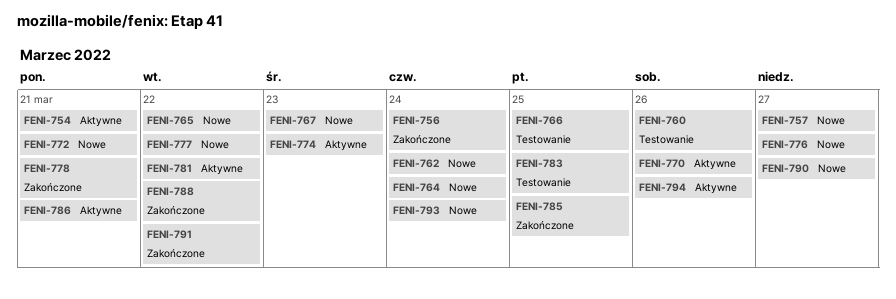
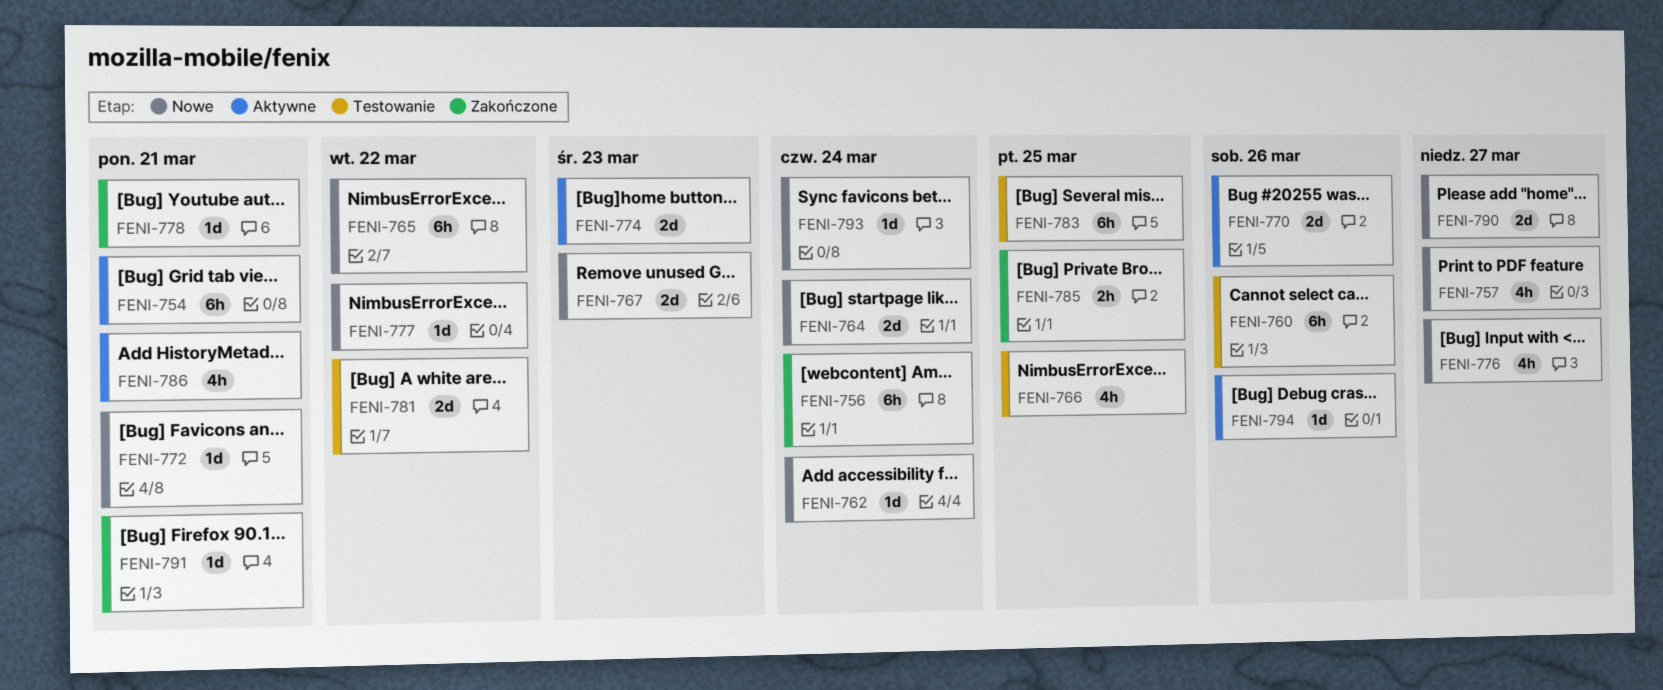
FENI-781, status: Aktywne -> Testowanie
FENI-788: present -> none
FENI-791, due: Mar 22 -> Mar 21

